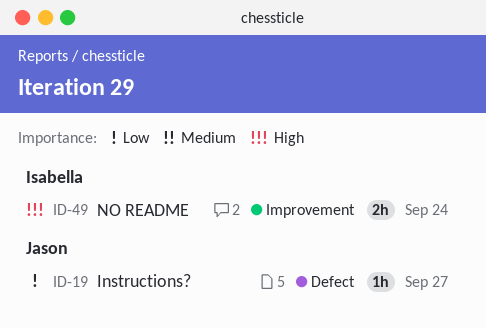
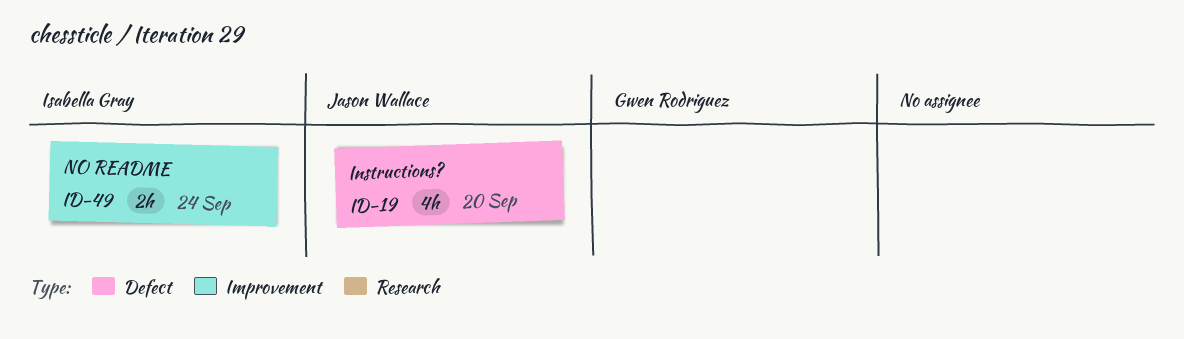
ID-19, estimate: 1h -> 4h
ID-19, due: Sep 27 -> Sep 20

